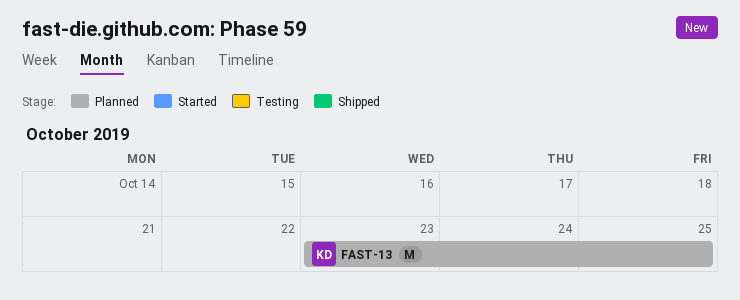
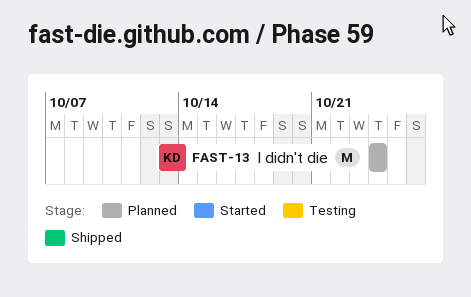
FAST-13, start: Oct 23 -> Oct 24
FAST-13, due: Oct 25 -> Oct 24

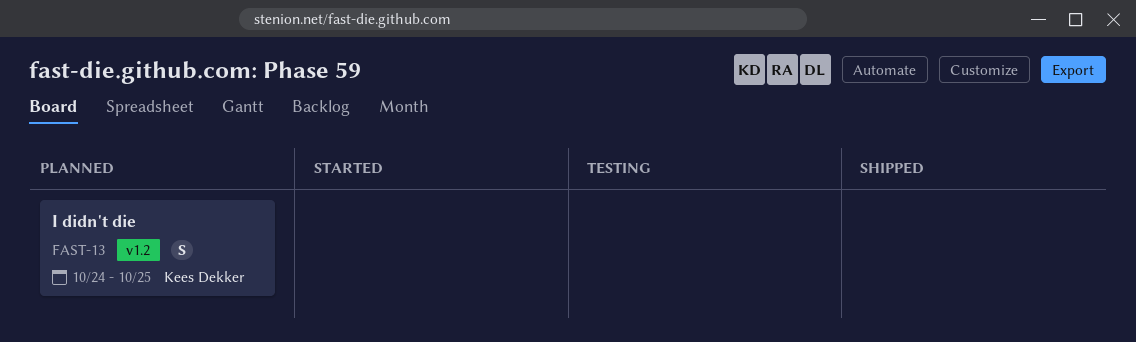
FAST-13, estimate: M -> S
FAST-13, due: Oct 24 -> Oct 25

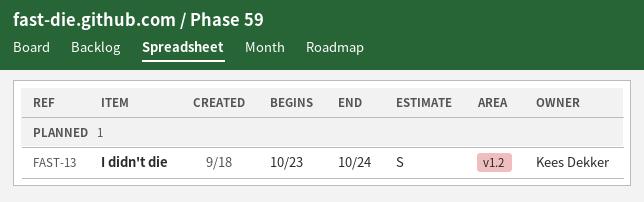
FAST-13, start: Oct 24 -> Oct 23
FAST-13, due: Oct 25 -> Oct 24

